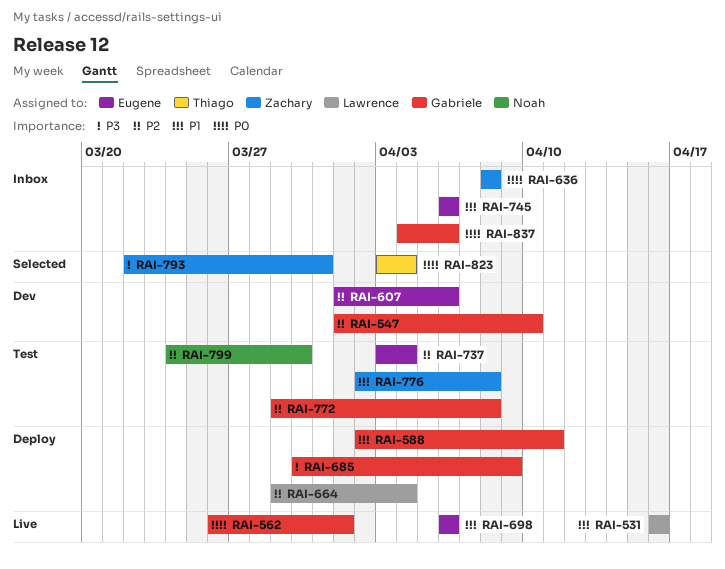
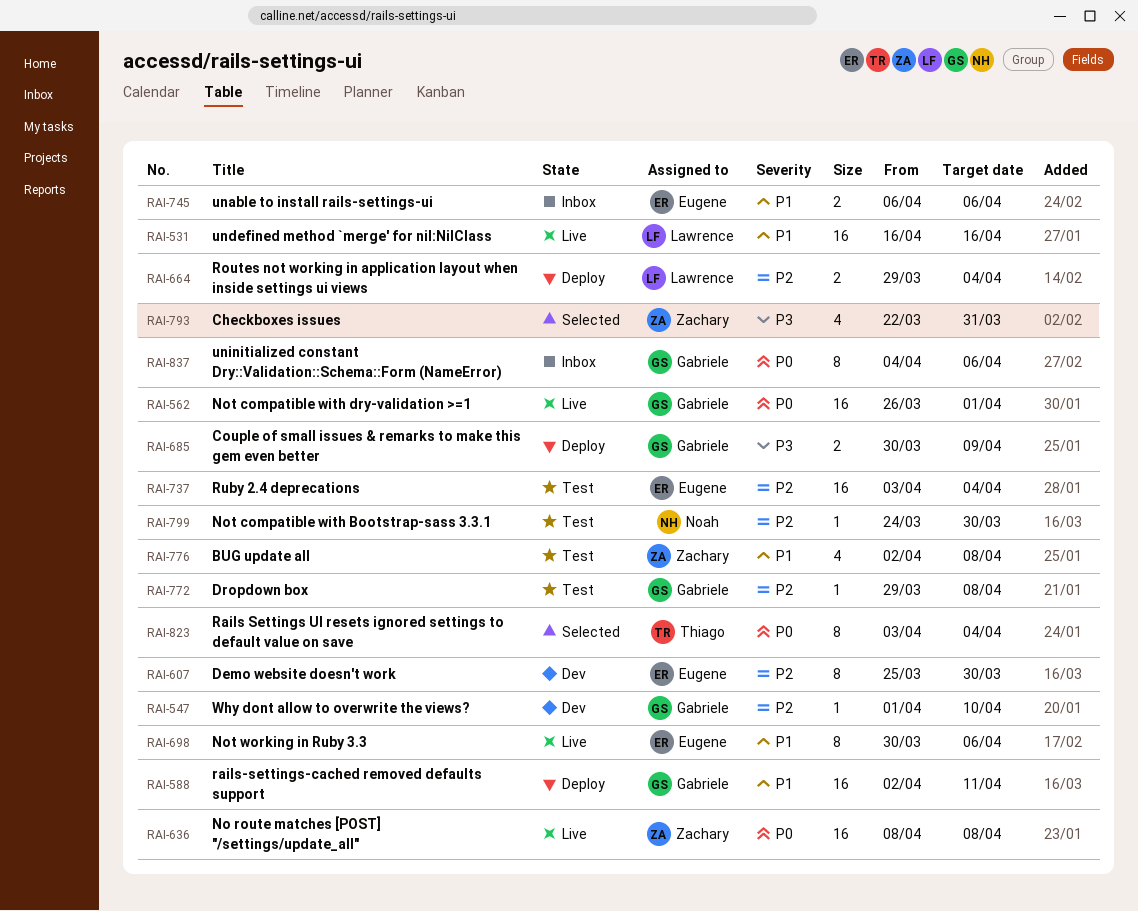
RAI-607, start: Apr 1 -> Mar 25
RAI-607, due: Apr 6 -> Mar 30
RAI-636, status: Inbox -> Live
RAI-698, start: Apr 6 -> Mar 30

